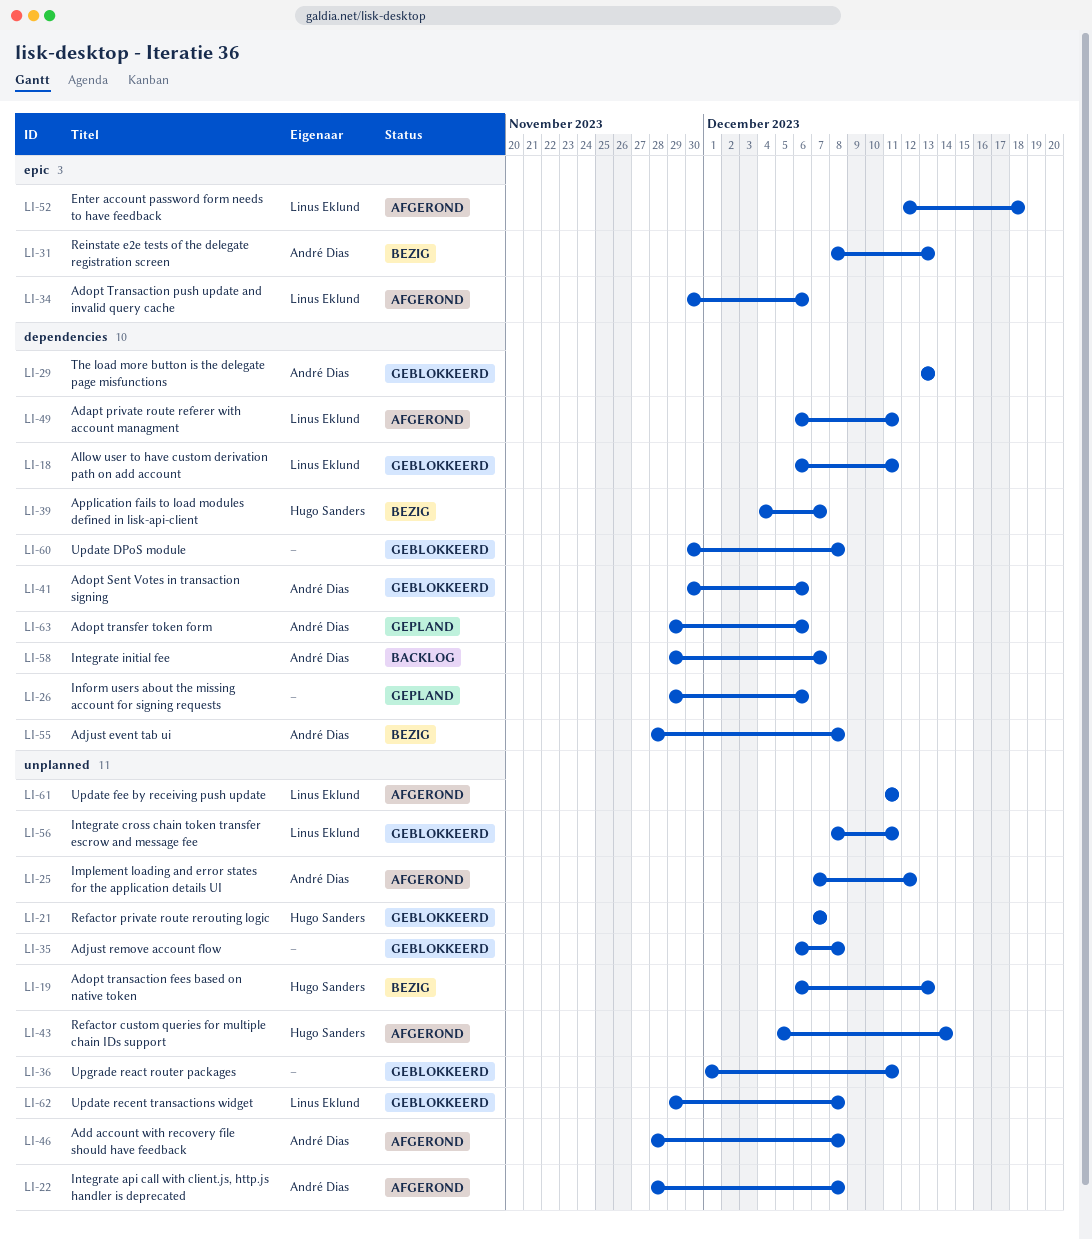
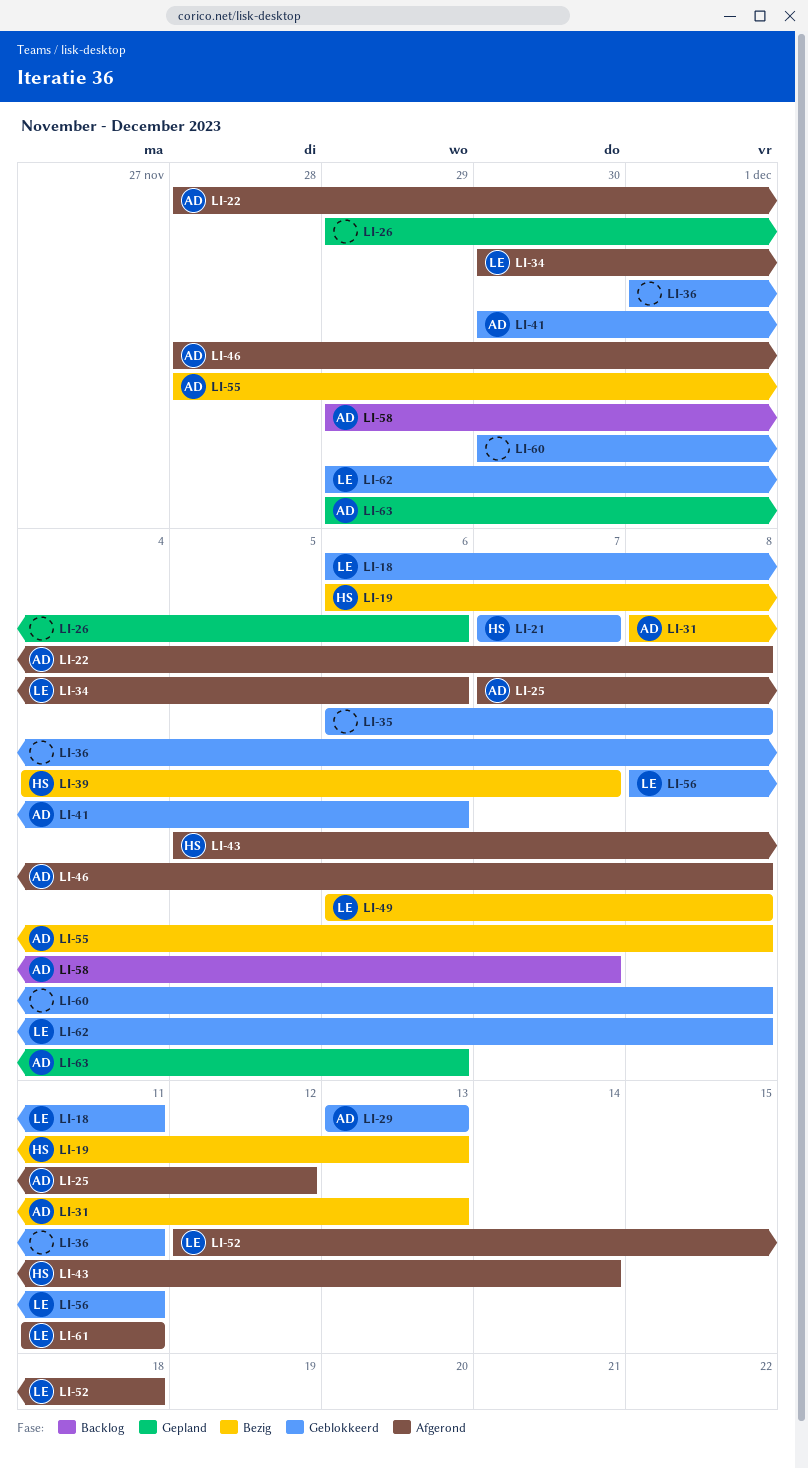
LI-49, status: Afgerond -> Bezig
LI-49, due: Dec 11 -> Dec 8

